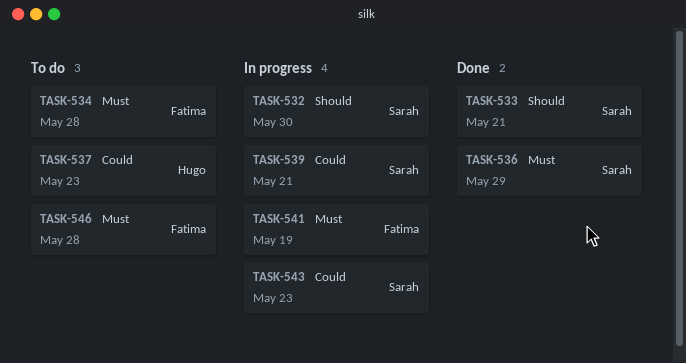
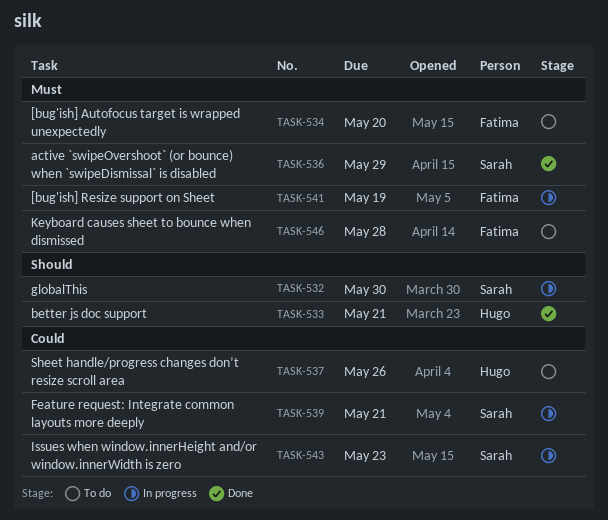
TASK-533, owner: Sarah -> Hugo
TASK-534, due: May 28 -> May 20
TASK-537, due: May 23 -> May 26

